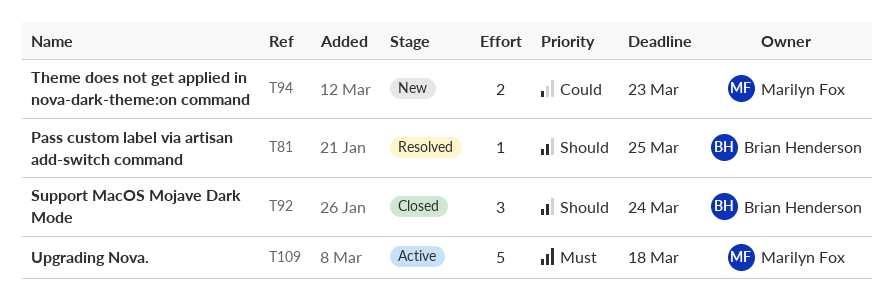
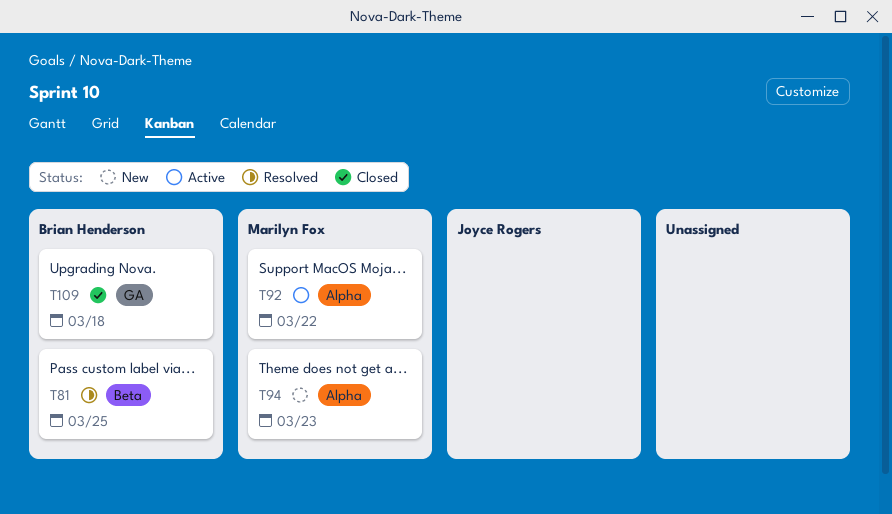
T92, status: Closed -> Active
T92, owner: Brian Henderson -> Marilyn Fox
T92, due: Mar 24 -> Mar 22
T109, status: Active -> Closed
T109, owner: Marilyn Fox -> Brian Henderson

